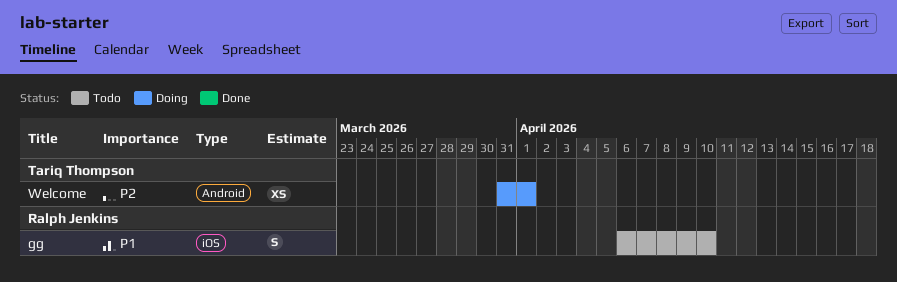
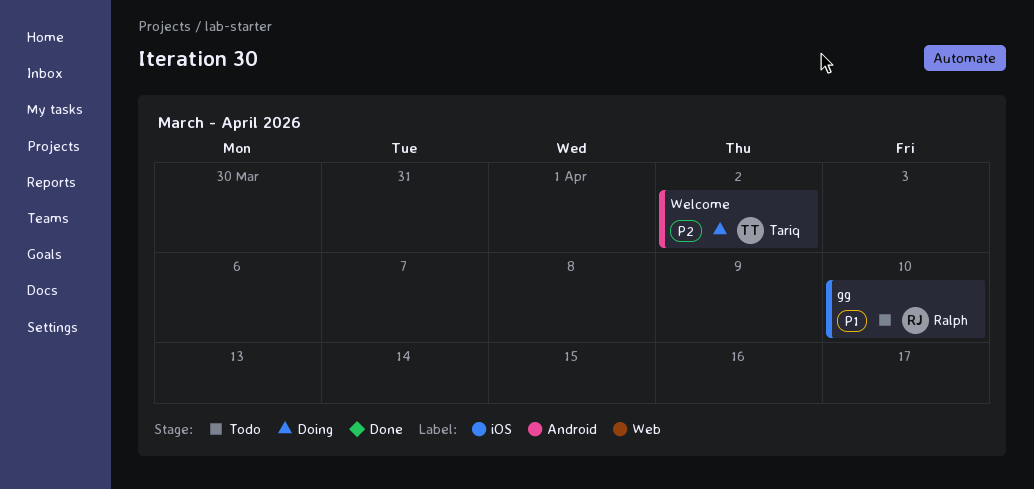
Welcome, due: Apr 1 -> Apr 2

